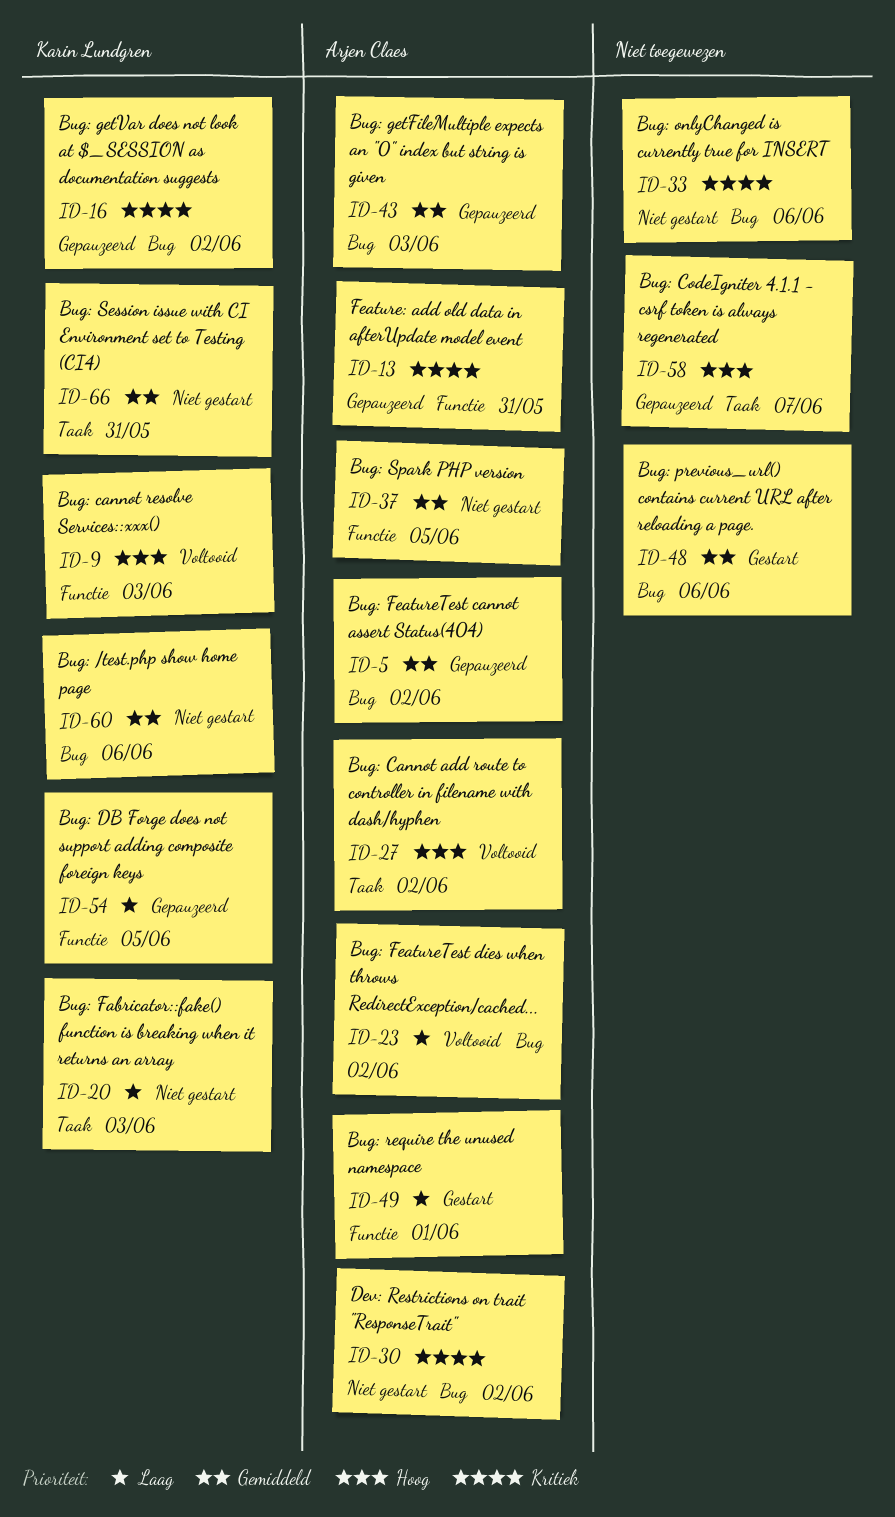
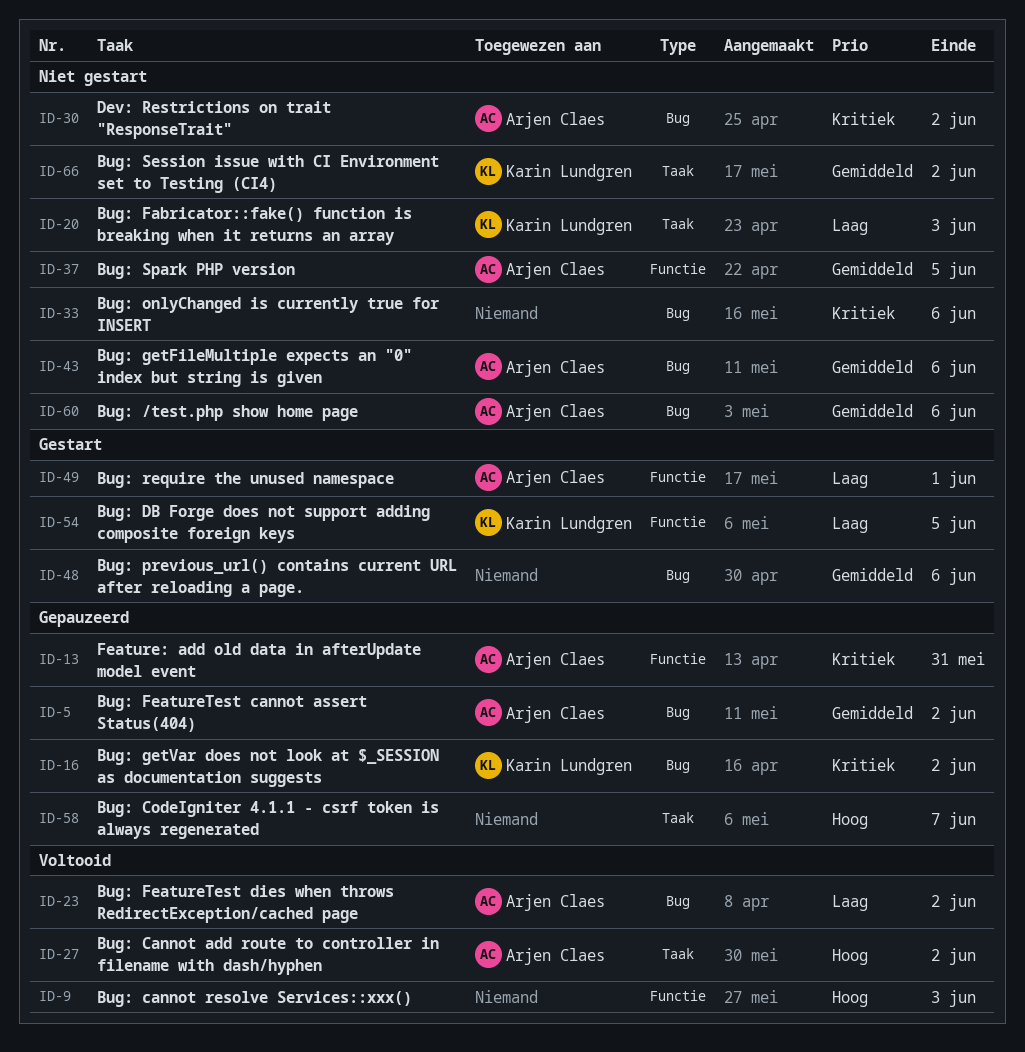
ID-9, owner: Karin Lundgren -> none
ID-43, status: Gepauzeerd -> Niet gestart
ID-43, due: Jun 3 -> Jun 6
ID-54, status: Gepauzeerd -> Gestart
ID-60, owner: Karin Lundgren -> Arjen Claes
ID-66, due: May 31 -> Jun 2

